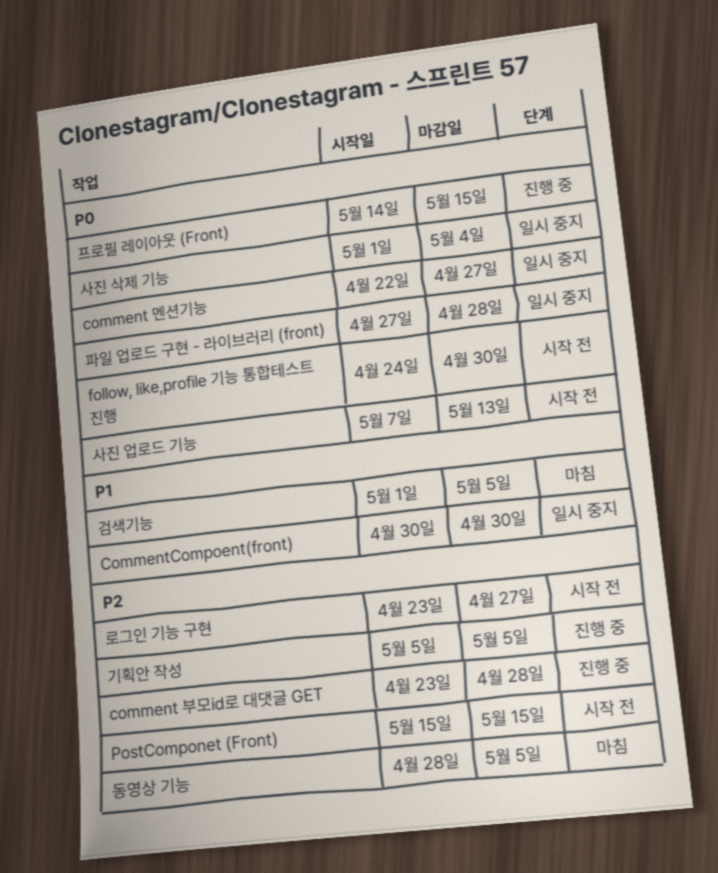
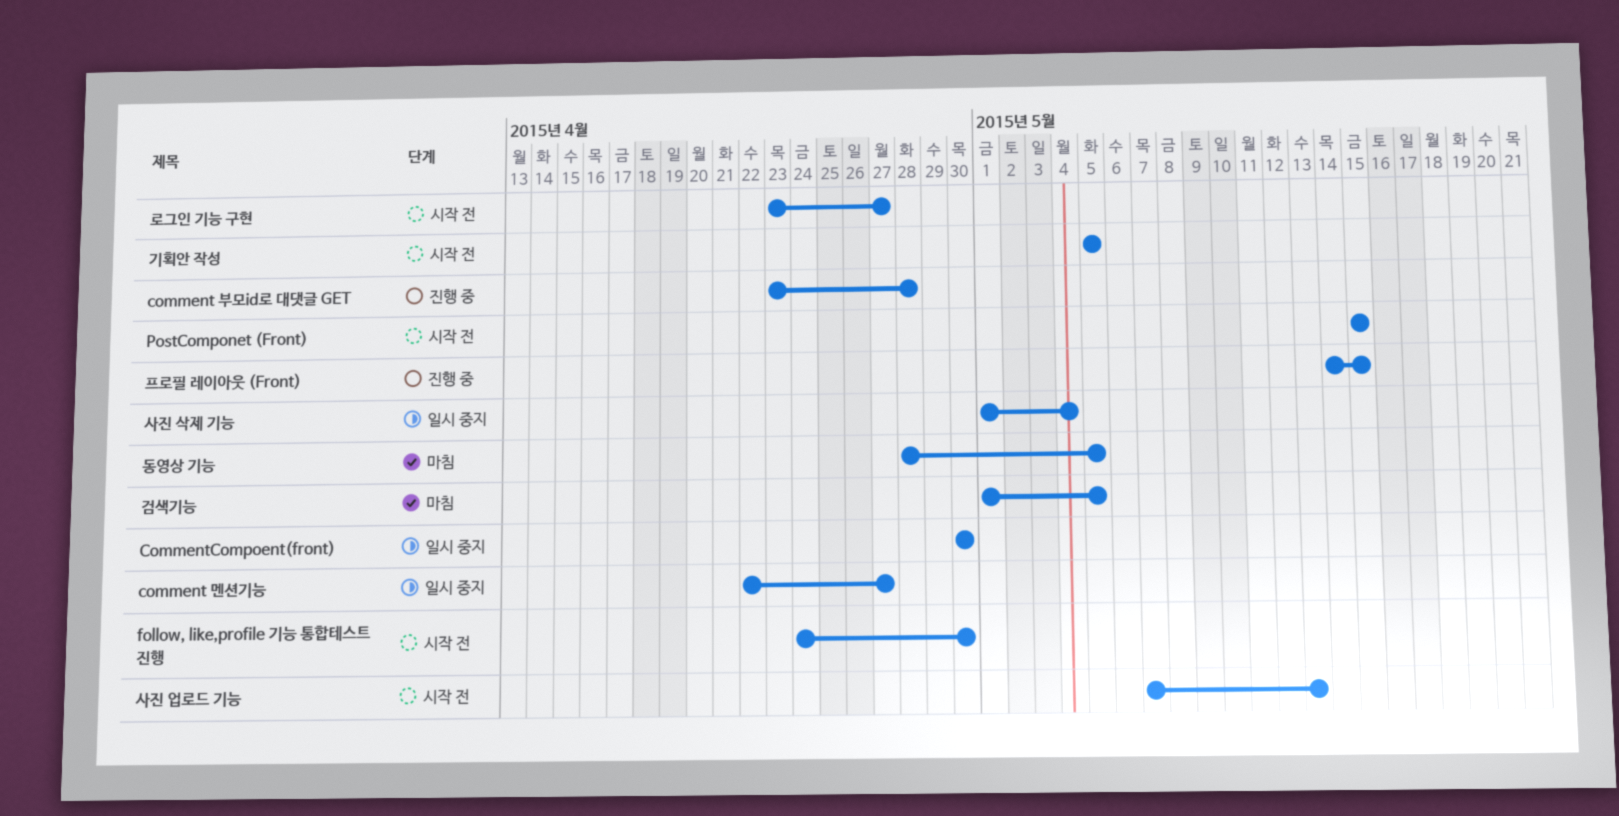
기획안 작성, status: 진행 중 -> 시작 전
파일 업로드 구현 - 라이브러리 (front): present -> none

